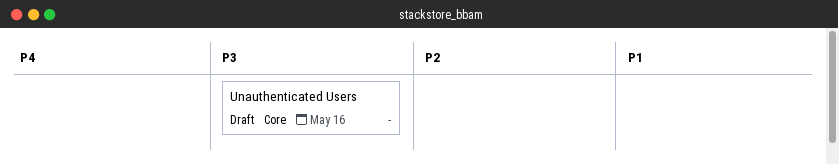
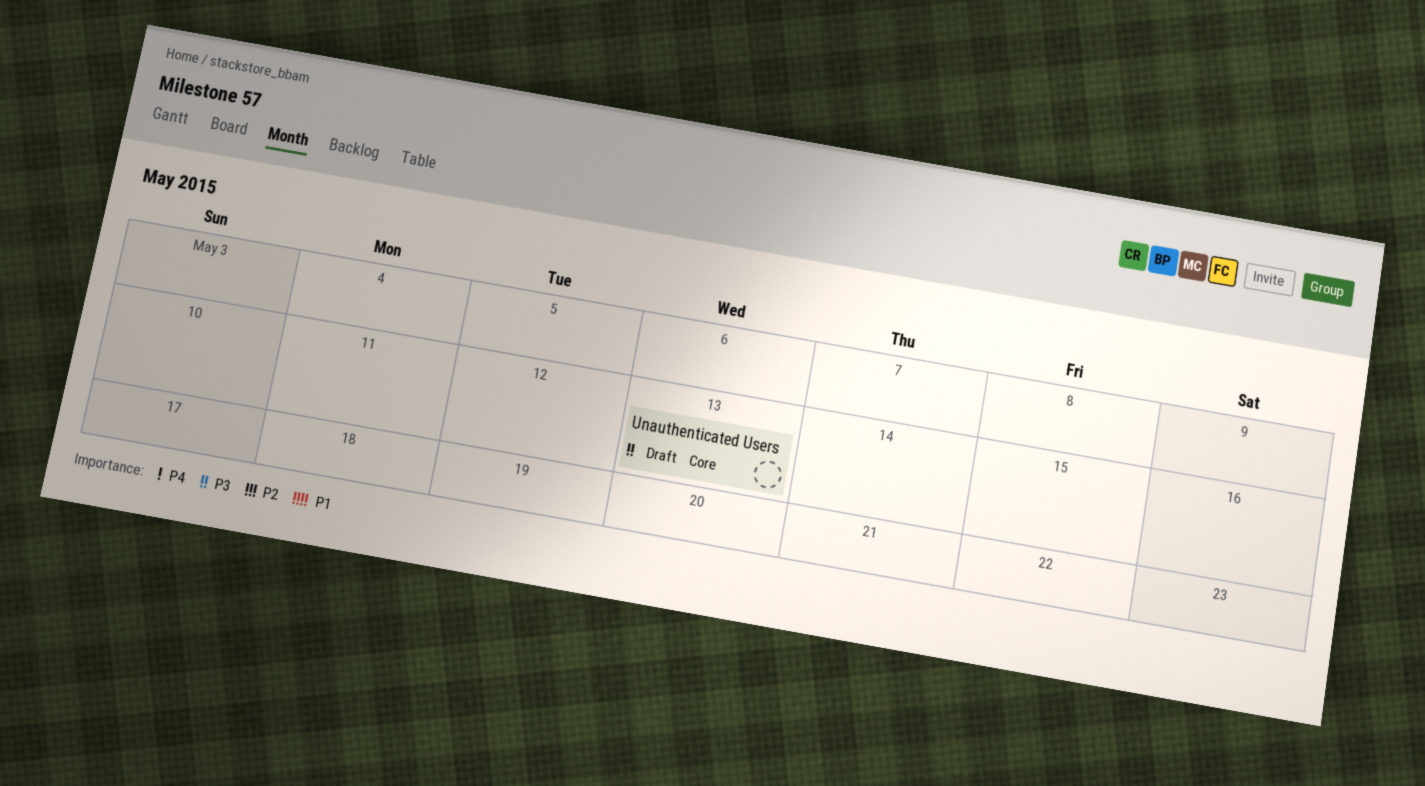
Unauthenticated Users, due: May 16 -> May 13

